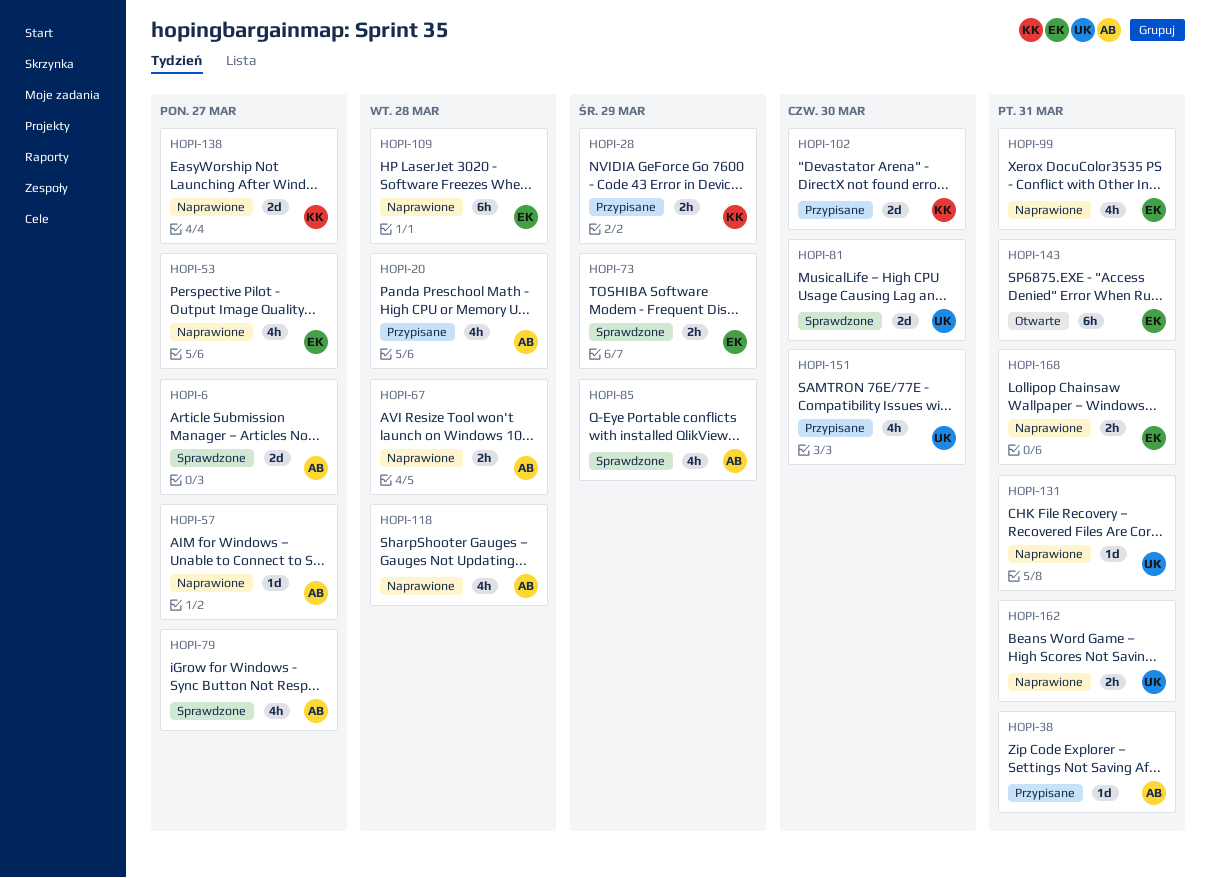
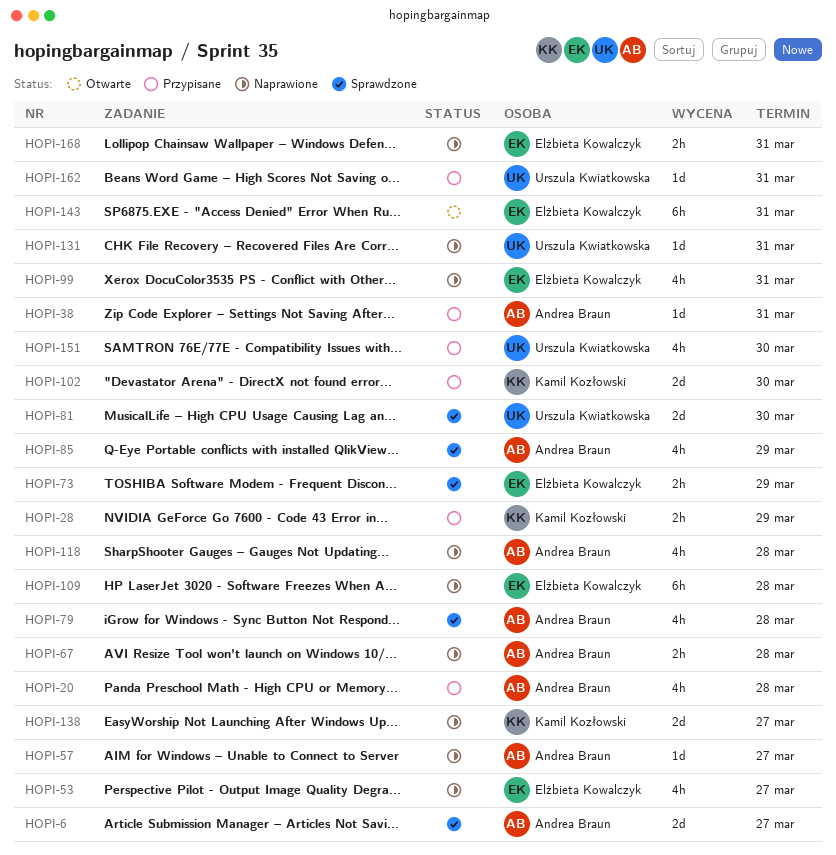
HOPI-79, due: Mar 27 -> Mar 28
HOPI-162, status: Naprawione -> Przypisane
HOPI-162, estimate: 2h -> 1d

